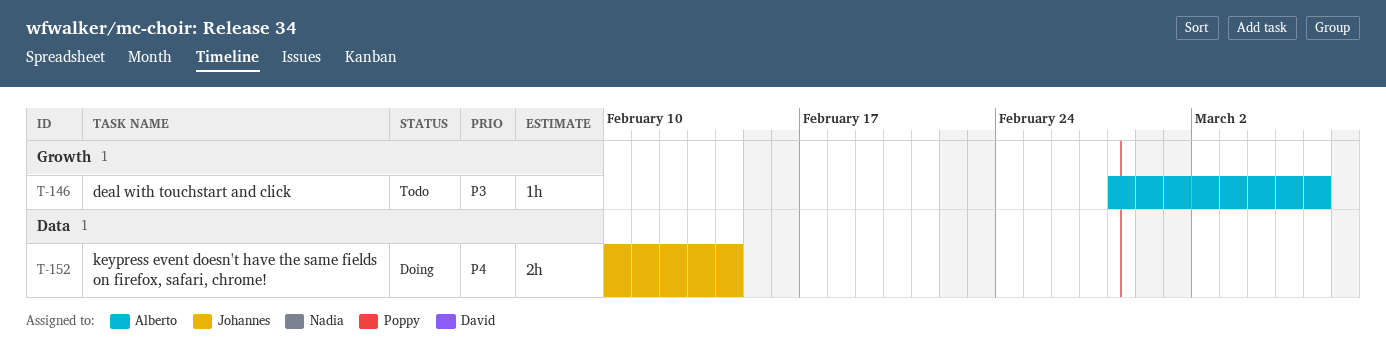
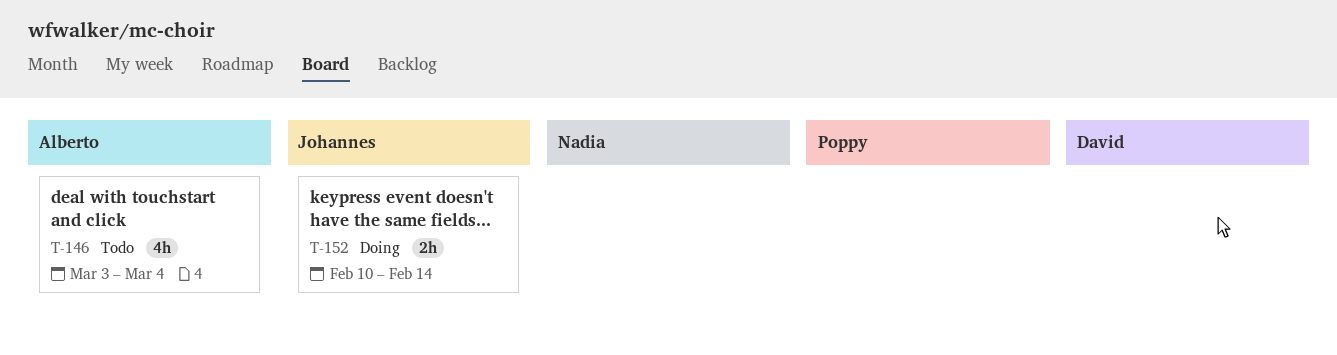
T-146, estimate: 1h -> 4h
T-146, start: Feb 28 -> Mar 3
T-146, due: Mar 6 -> Mar 4

